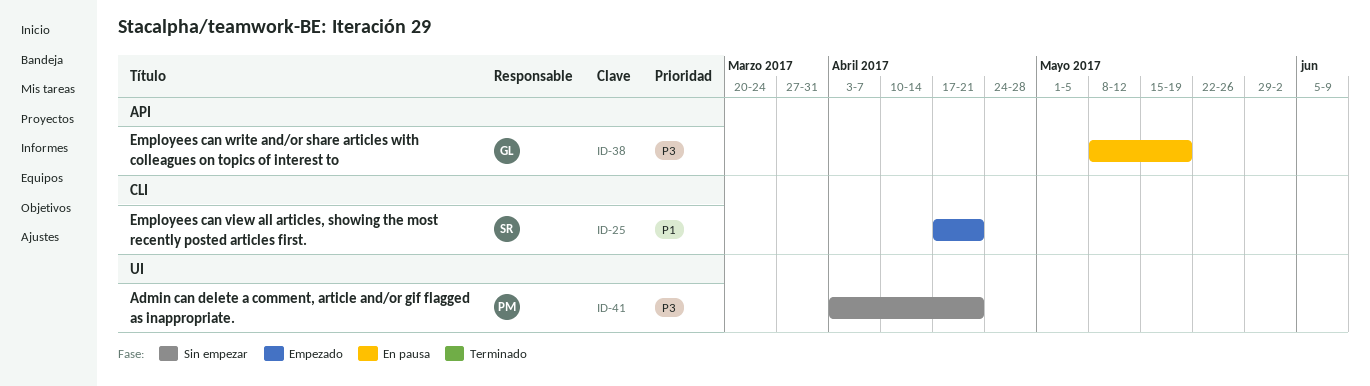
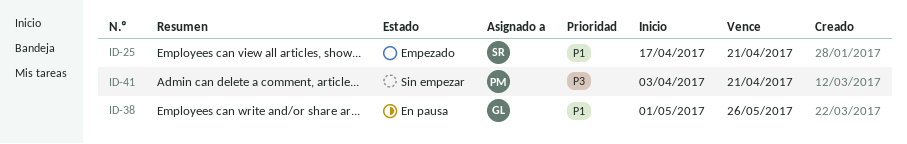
ID-38, priority: P3 -> P1
ID-38, start: May 8 -> May 1
ID-38, due: May 19 -> May 26

